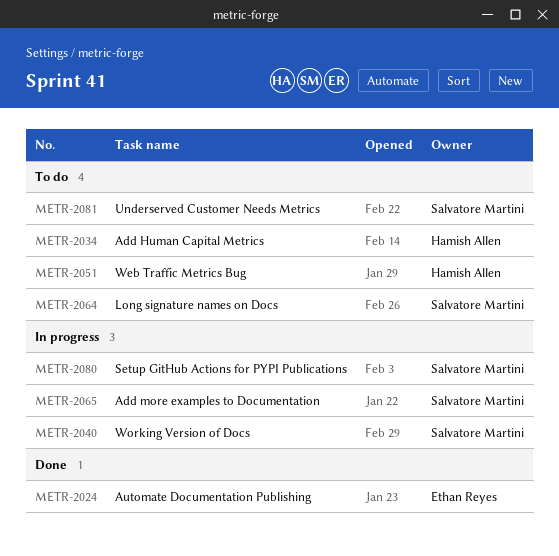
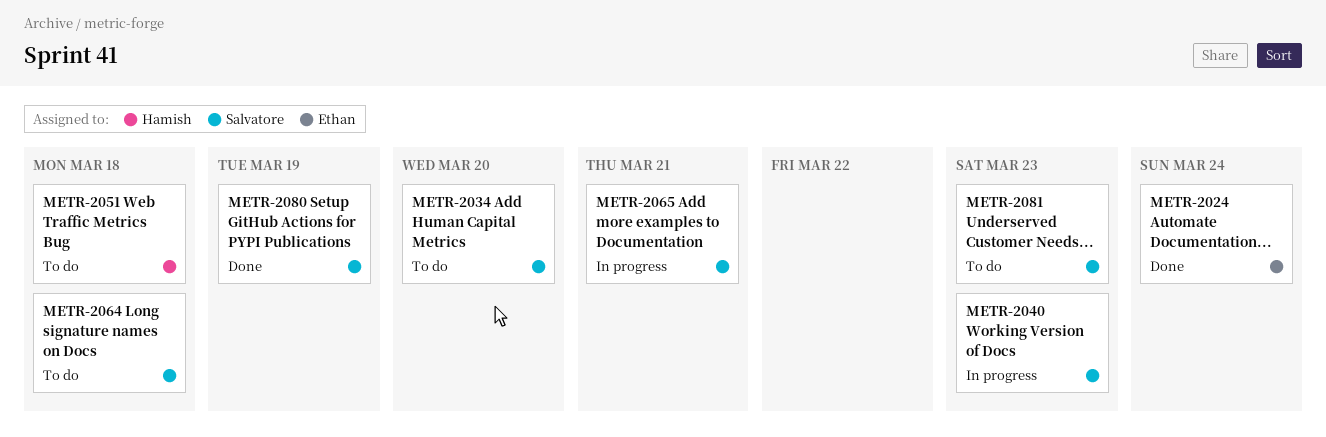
METR-2034, owner: Hamish Allen -> Salvatore Martini
METR-2080, status: In progress -> Done

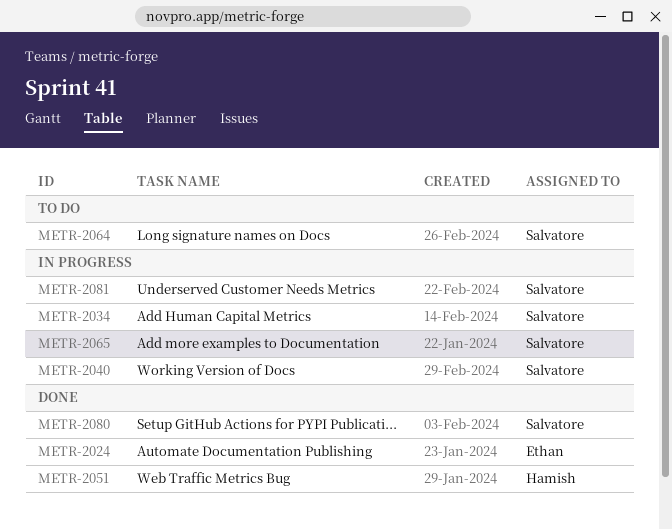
METR-2034, status: To do -> In progress
METR-2051, status: To do -> Done
METR-2081, status: To do -> In progress

